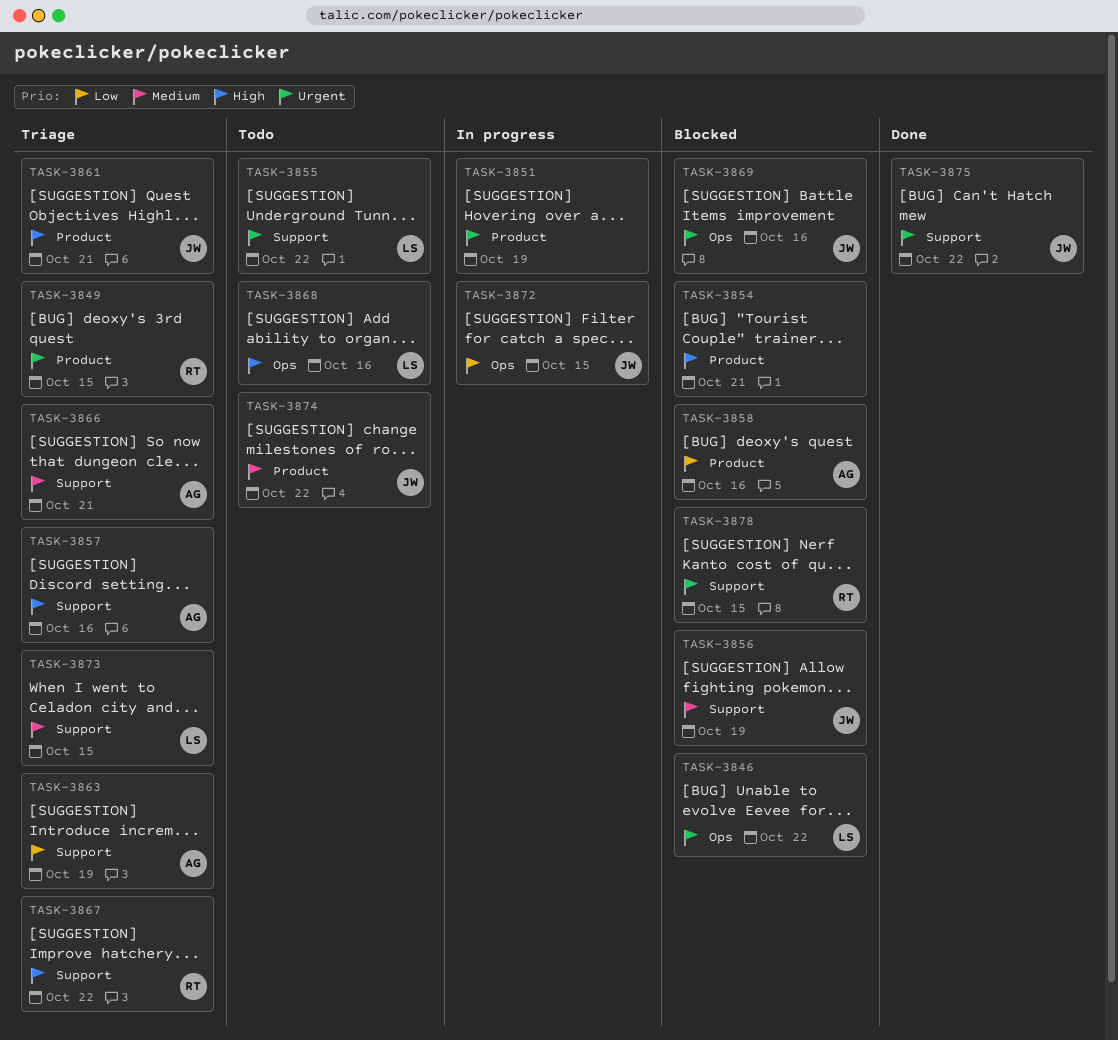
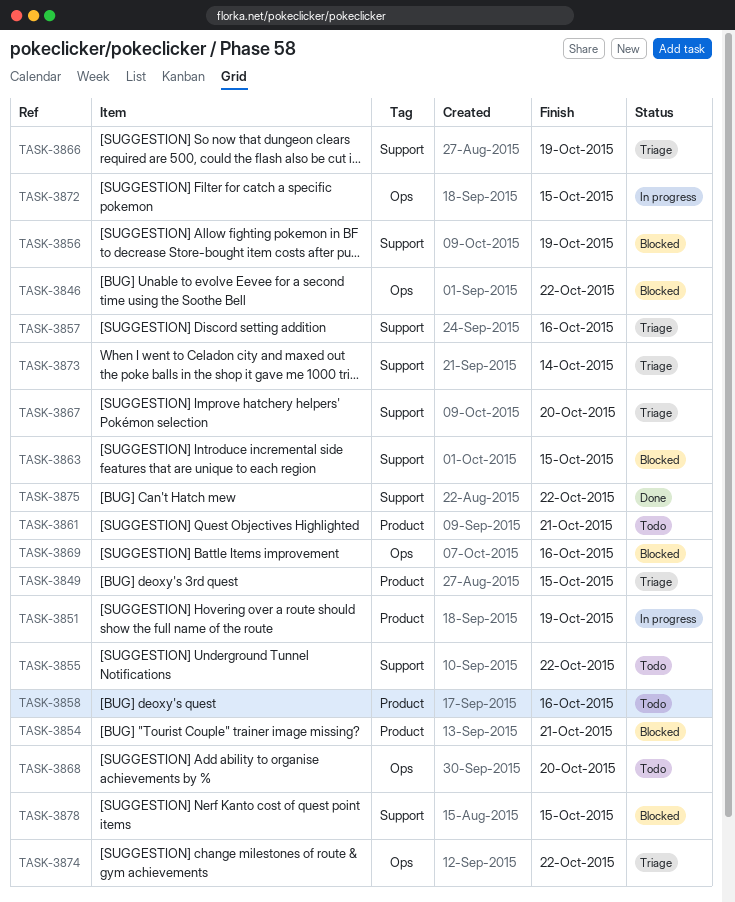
TASK-3858, status: Blocked -> Todo
TASK-3861, status: Triage -> Todo
TASK-3863, status: Triage -> Blocked
TASK-3863, due: Oct 19 -> Oct 15
TASK-3866, due: Oct 21 -> Oct 19
TASK-3867, due: Oct 22 -> Oct 20
TASK-3868, due: Oct 16 -> Oct 20
TASK-3873, due: Oct 15 -> Oct 14
TASK-3874, status: Todo -> Triage
TASK-3874, label: Product -> Ops

